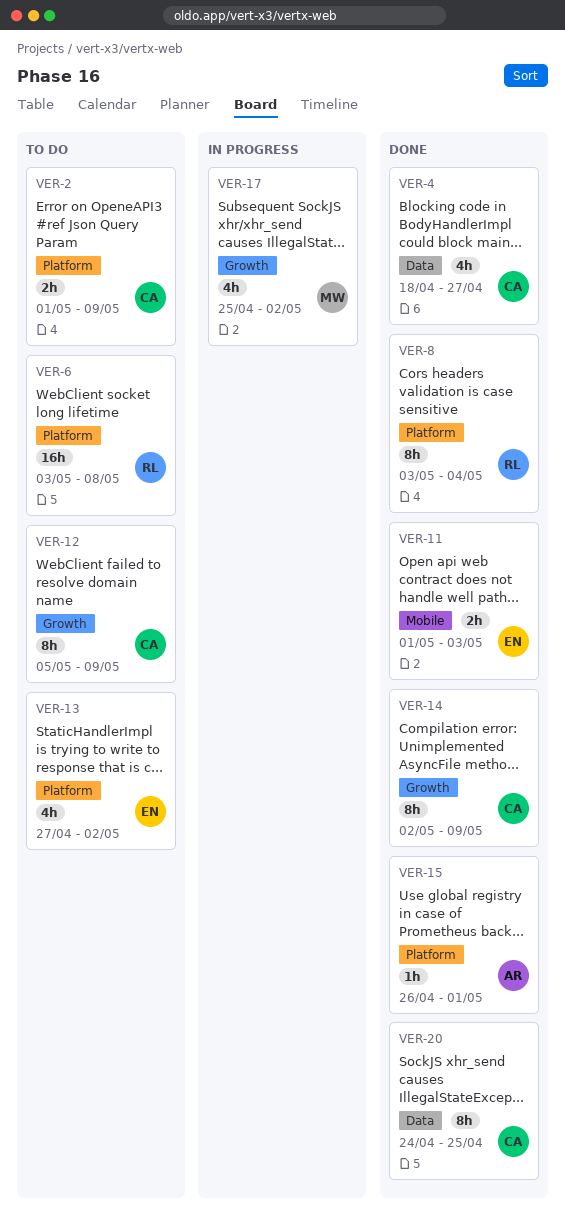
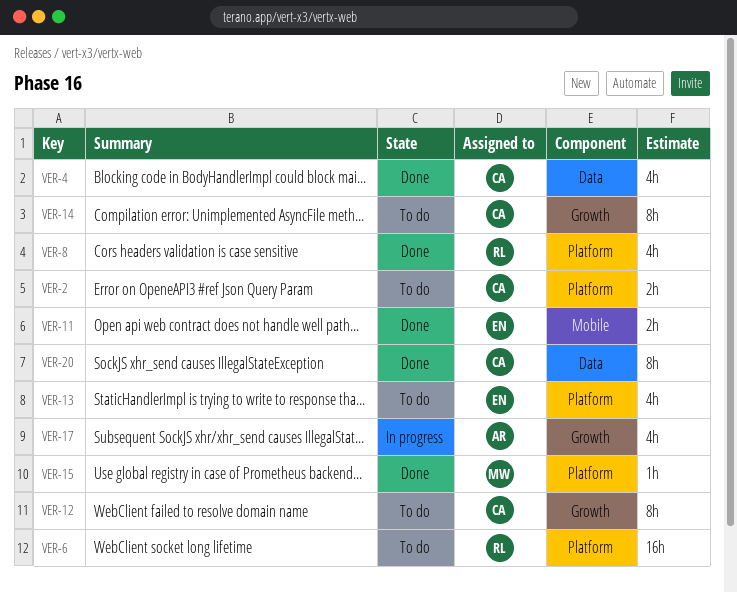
VER-8, estimate: 8h -> 4h
VER-14, status: Done -> To do
VER-15, owner: AR -> MW
VER-17, owner: MW -> AR

